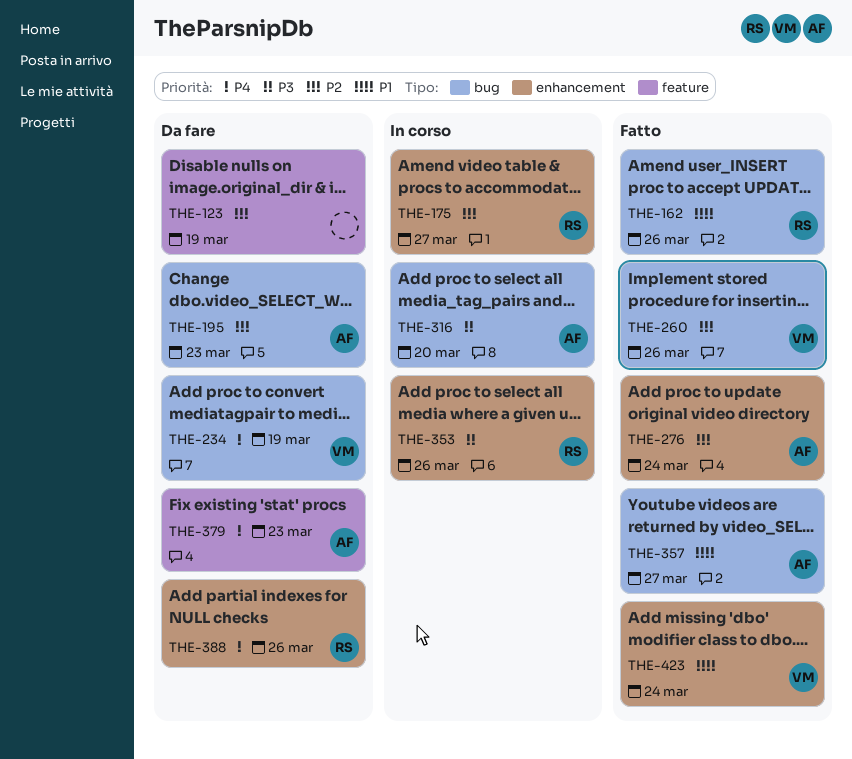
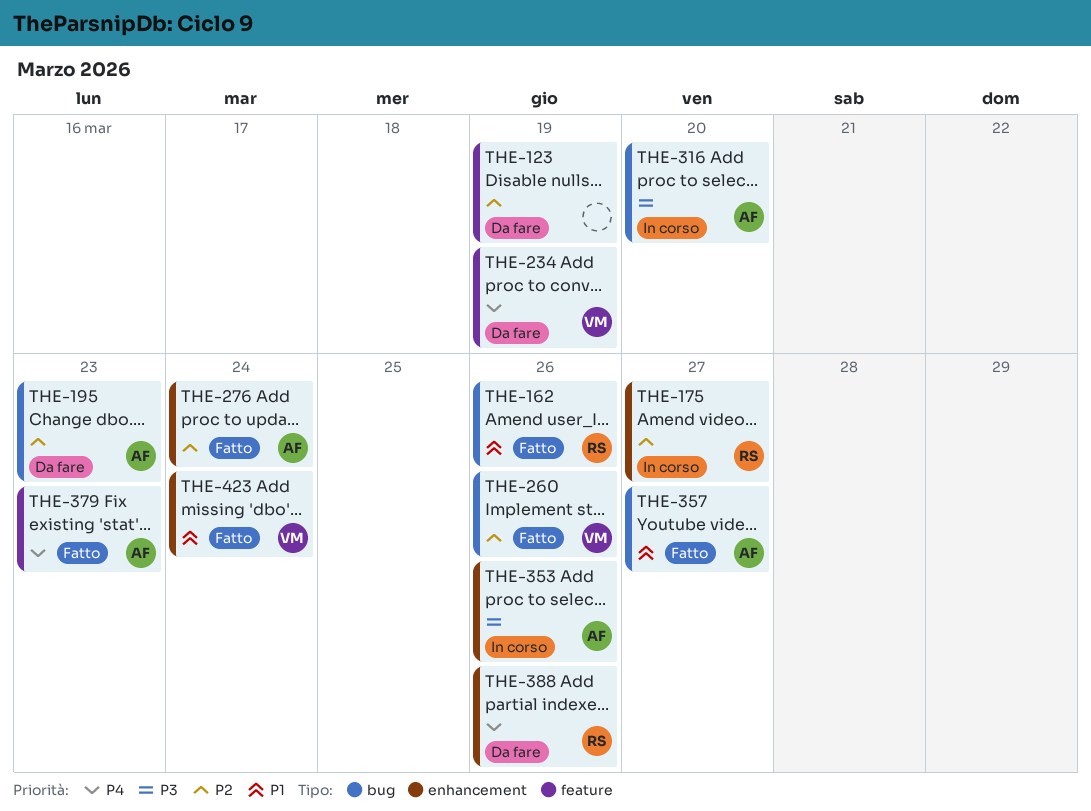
THE-234, label: bug -> feature
THE-353, owner: RS -> AF
THE-379, status: Da fare -> Fatto

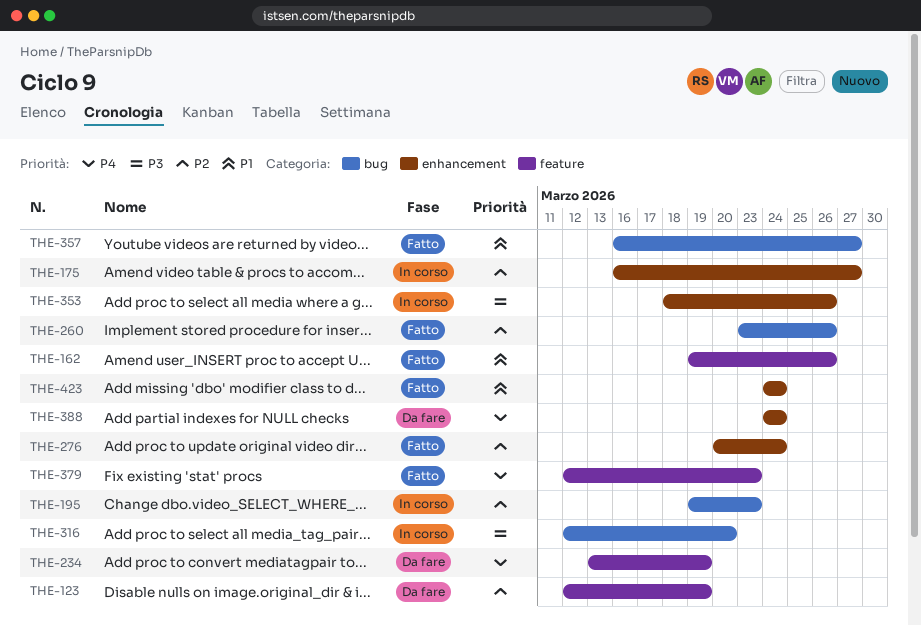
THE-162, label: bug -> feature
THE-195, status: Da fare -> In corso
THE-388, due: Mar 26 -> Mar 24

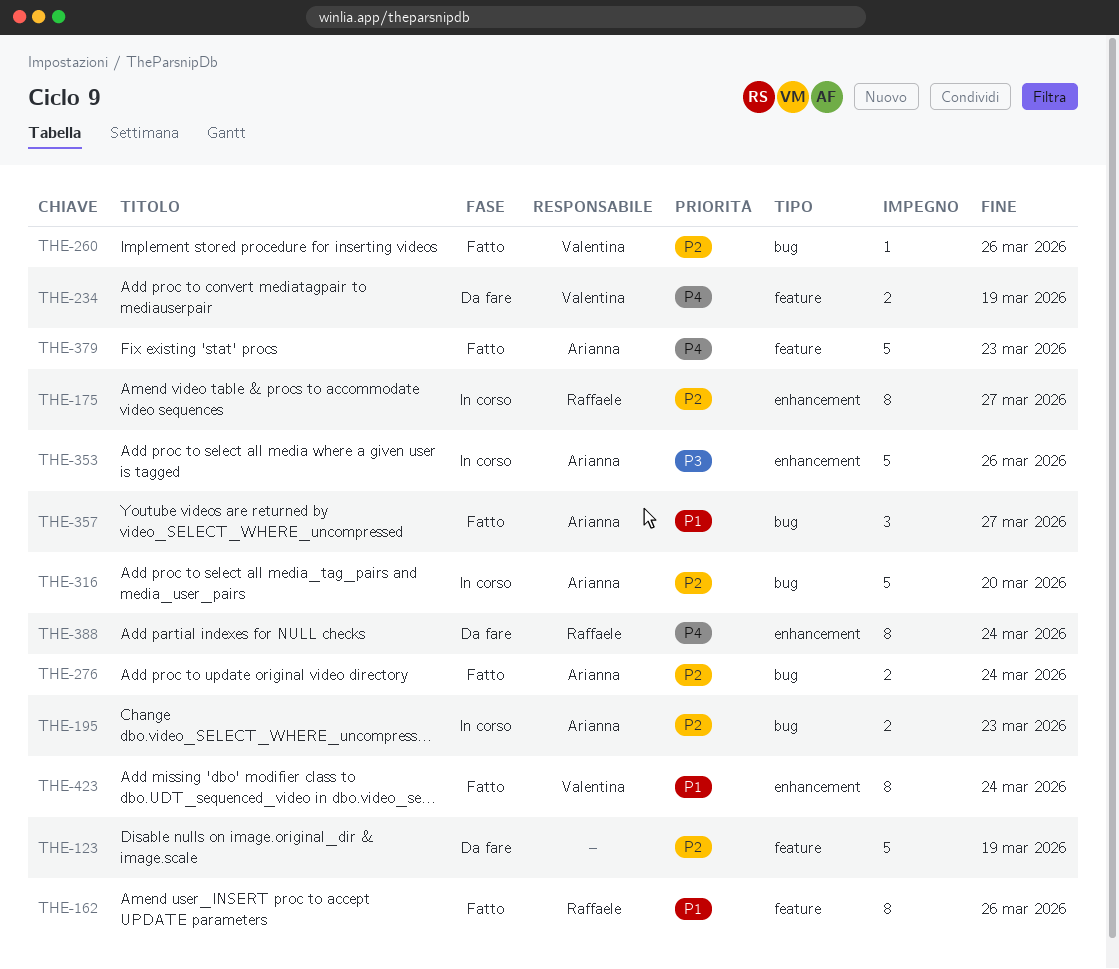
THE-276, label: enhancement -> bug
THE-316, priority: P3 -> P2

